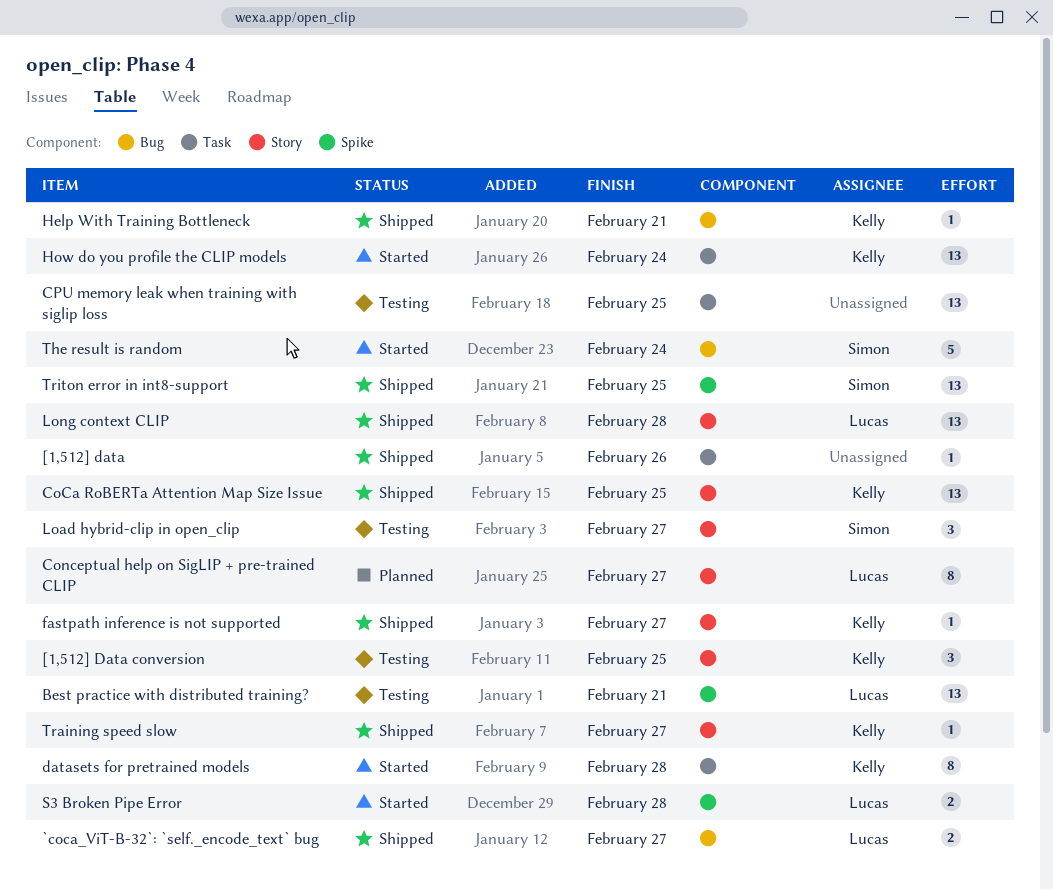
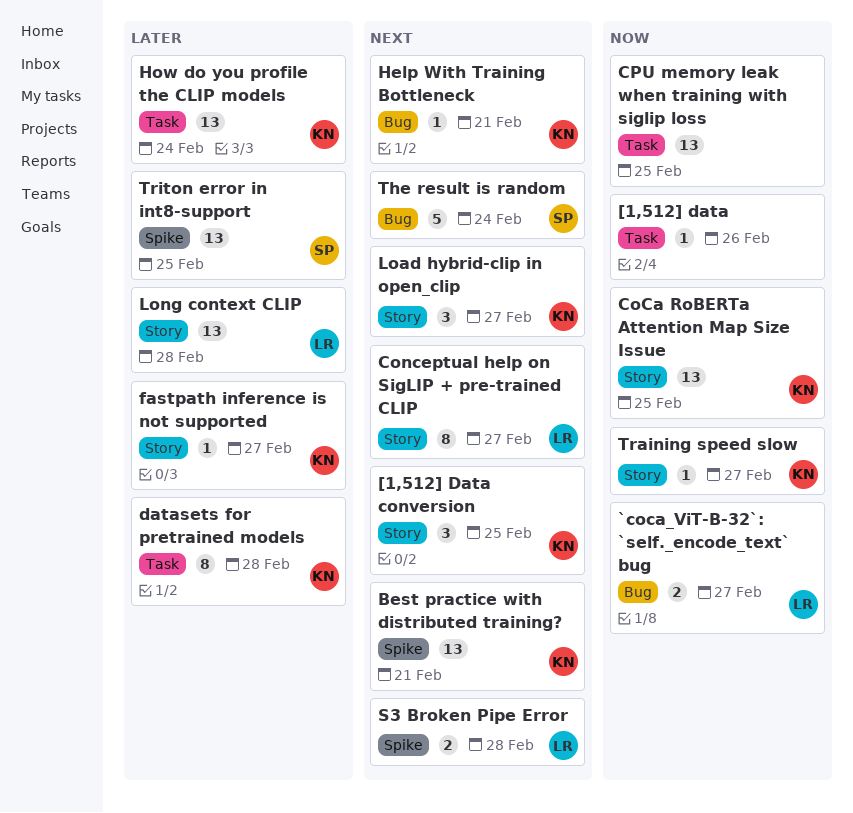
Best practice with distributed training?, owner: Lucas -> Kelly
Load hybrid-clip in open_clip, owner: Simon -> Kelly

